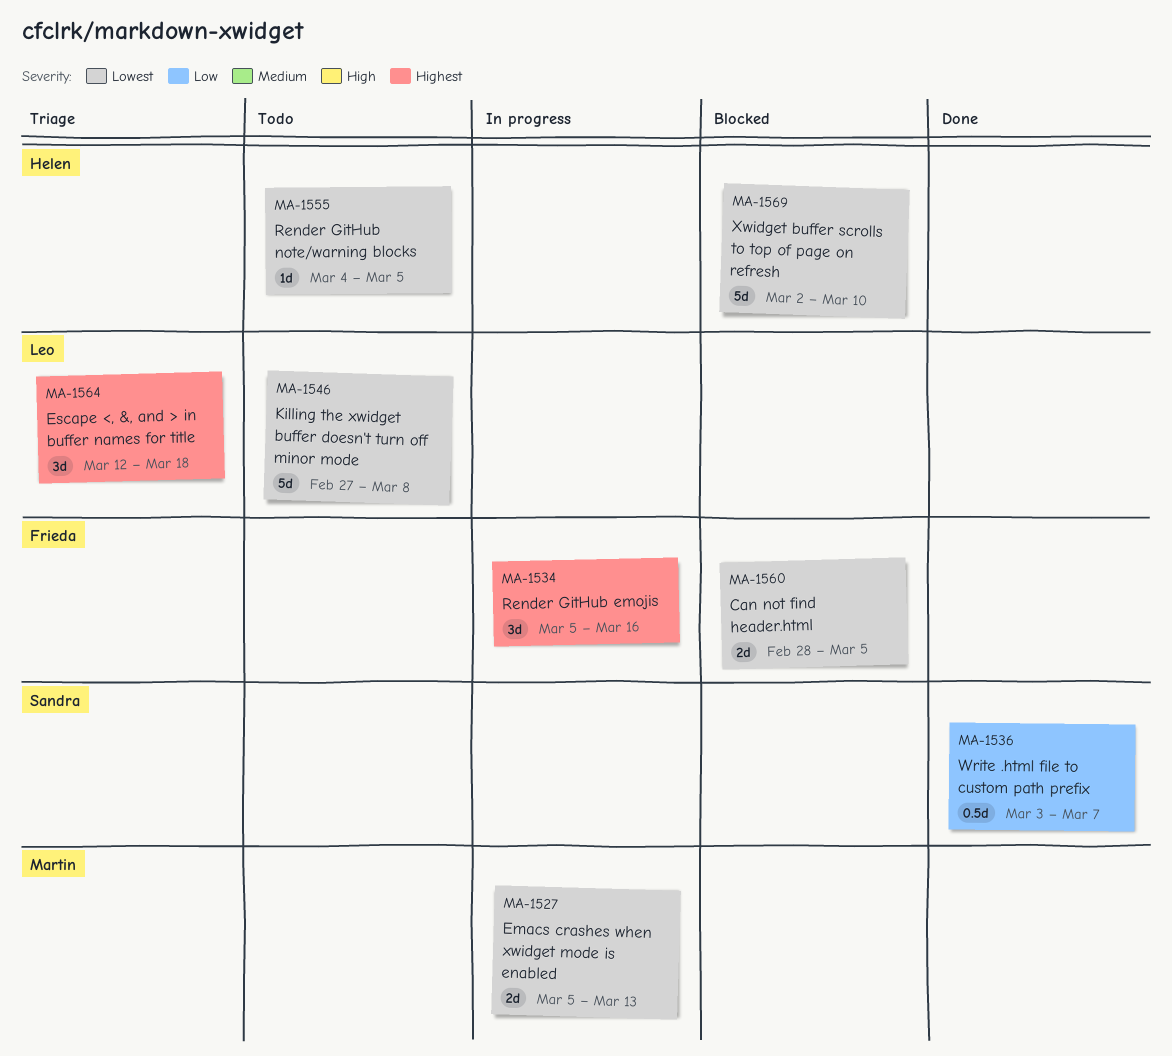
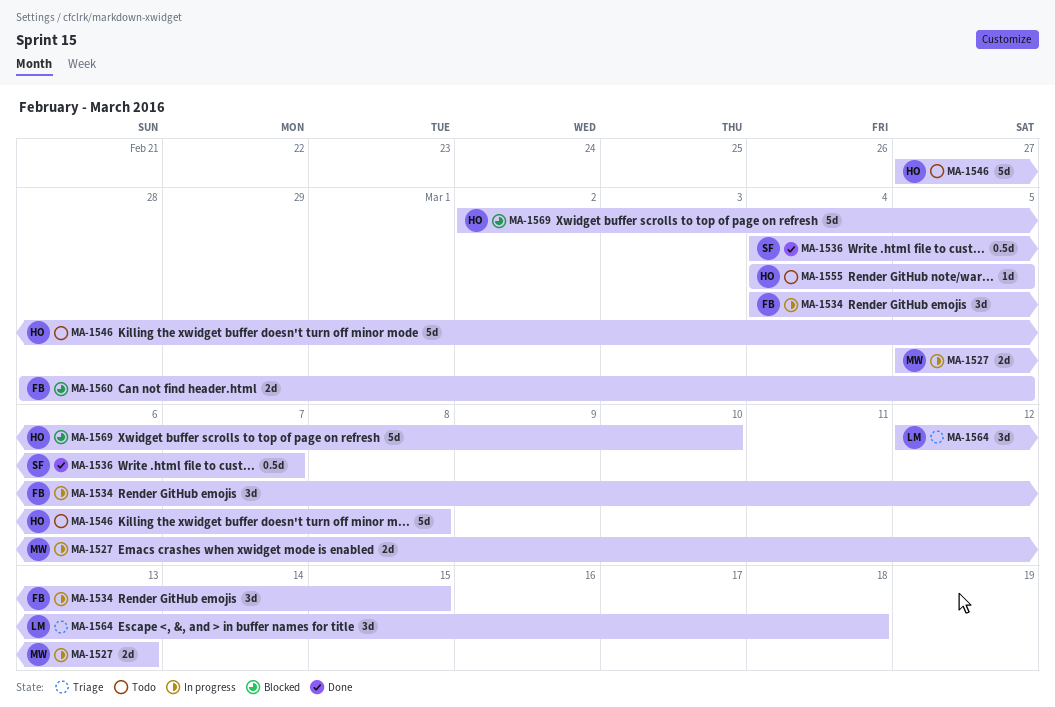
MA-1534, start: Mar 5 -> Mar 4
MA-1534, due: Mar 16 -> Mar 15
MA-1536, start: Mar 3 -> Mar 4
MA-1546, owner: Leo -> Helen

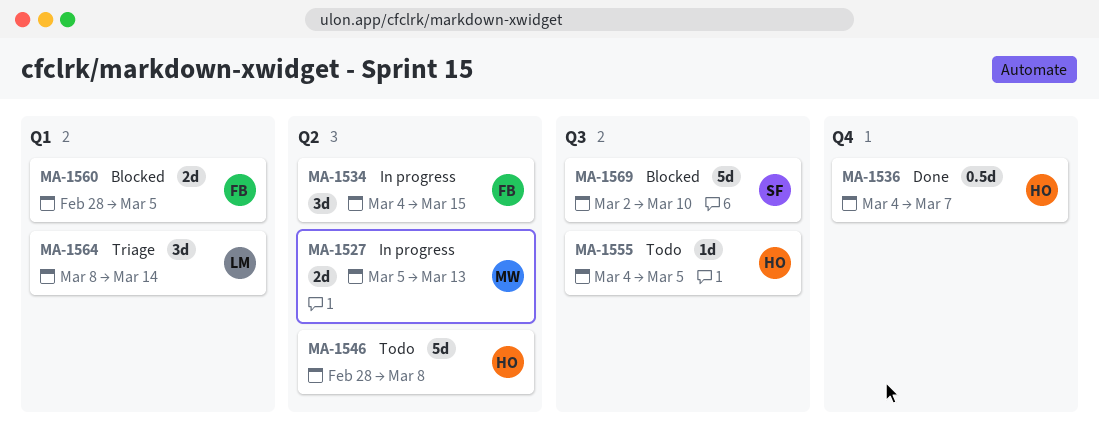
MA-1536, owner: SF -> HO
MA-1546, start: Feb 27 -> Feb 28
MA-1564, start: Mar 12 -> Mar 8
MA-1564, due: Mar 18 -> Mar 14
MA-1569, owner: HO -> SF

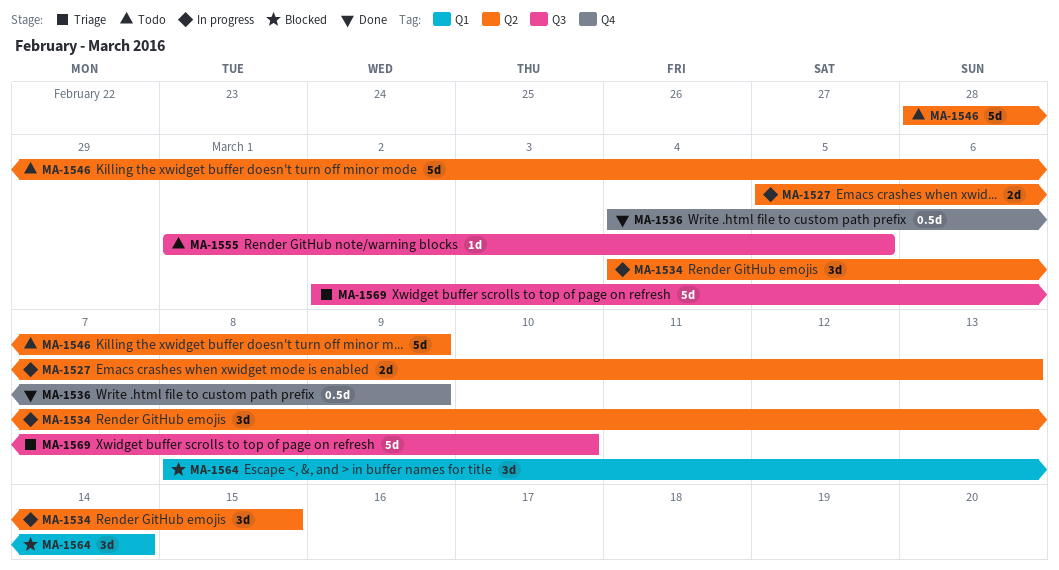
MA-1536, due: Mar 7 -> Mar 9
MA-1546, due: Mar 8 -> Mar 9
MA-1555, start: Mar 4 -> Mar 1
MA-1560: present -> none
MA-1564, status: Triage -> Blocked
MA-1569, status: Blocked -> Triage

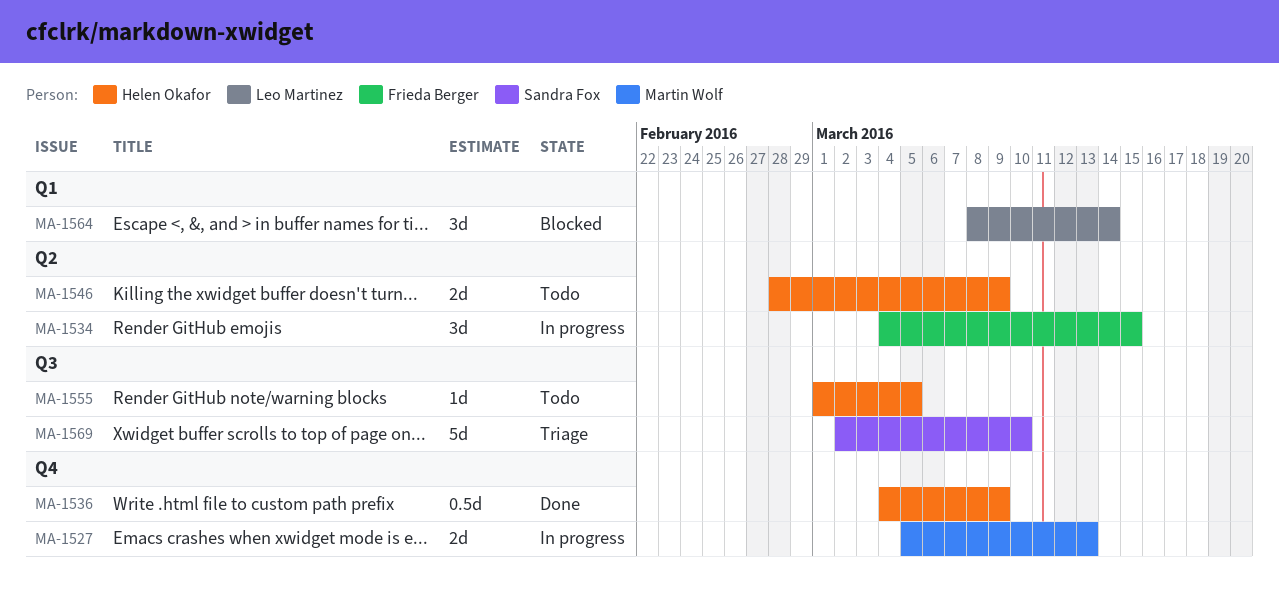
MA-1527, label: Q2 -> Q4
MA-1546, estimate: 5d -> 2d

